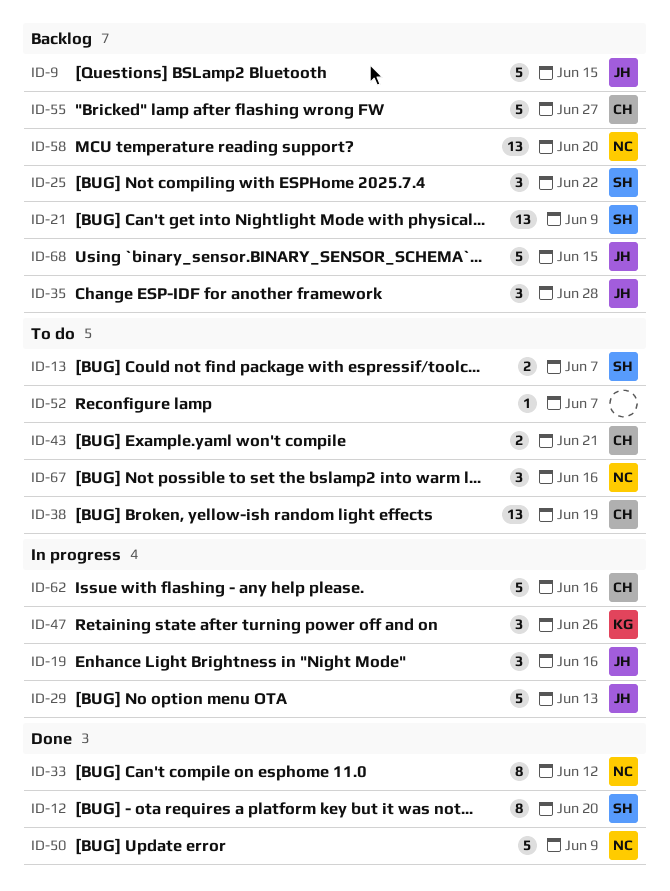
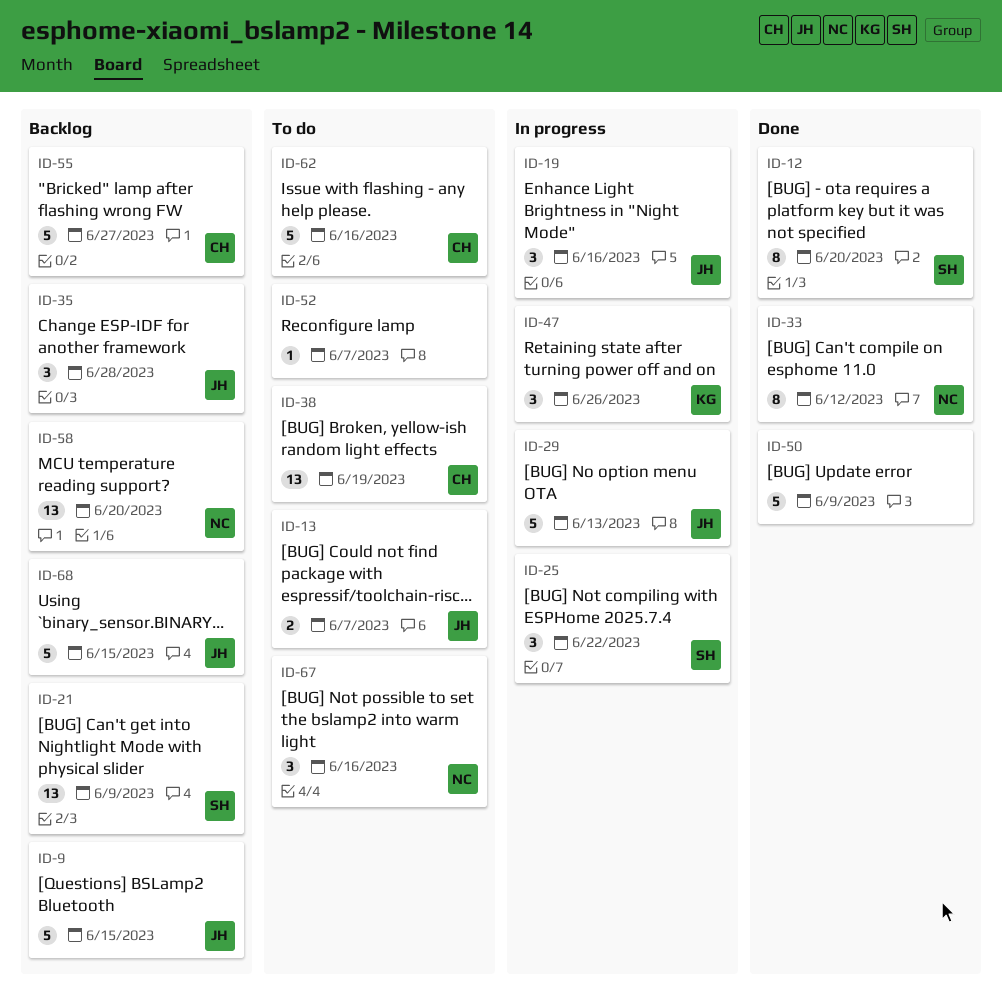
ID-13, owner: SH -> JH
ID-25, status: Backlog -> In progress
ID-43: present -> none
ID-50, owner: NC -> none
ID-62, status: In progress -> To do

